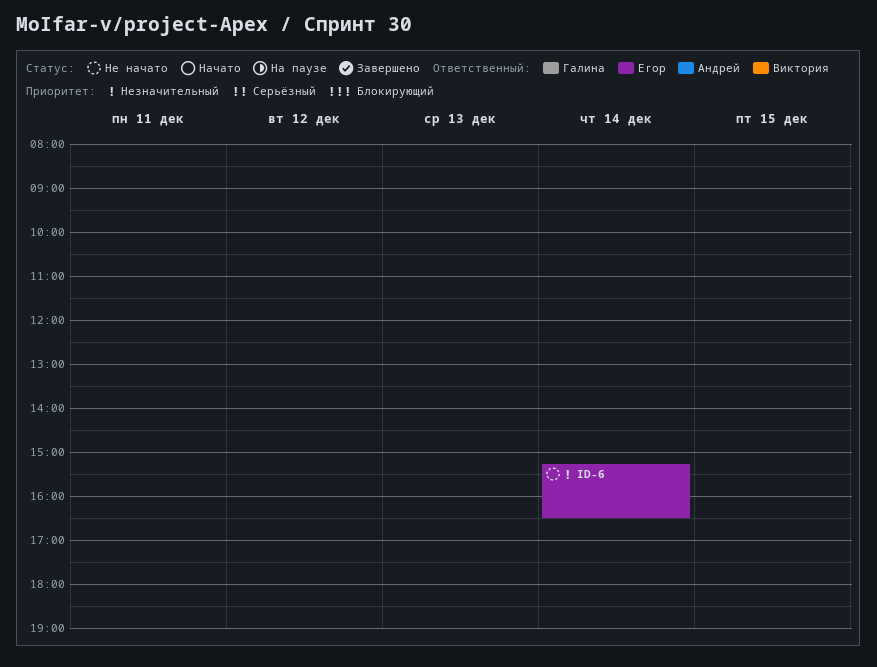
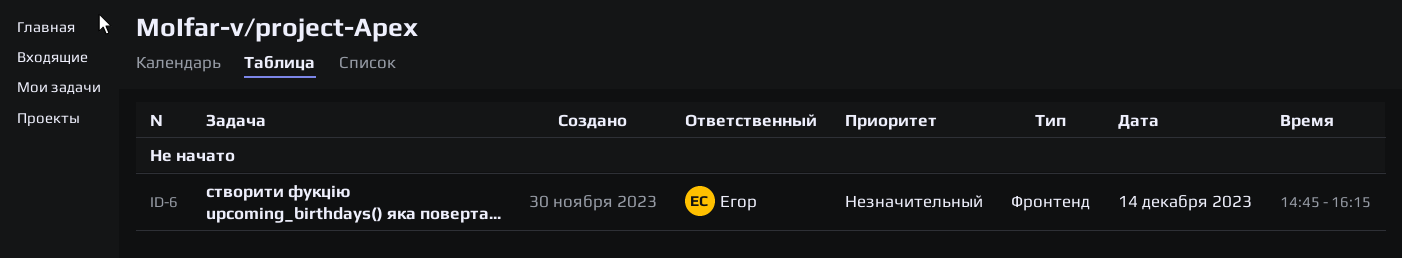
ID-6, begins: 15:15 -> 14:45
ID-6, ends: 16:30 -> 16:15

